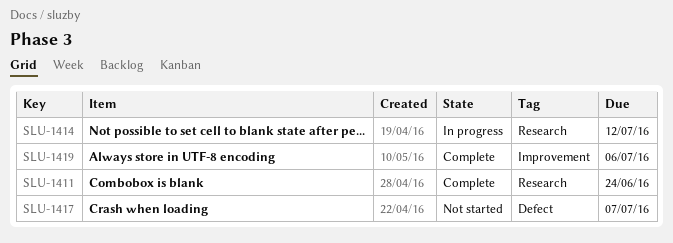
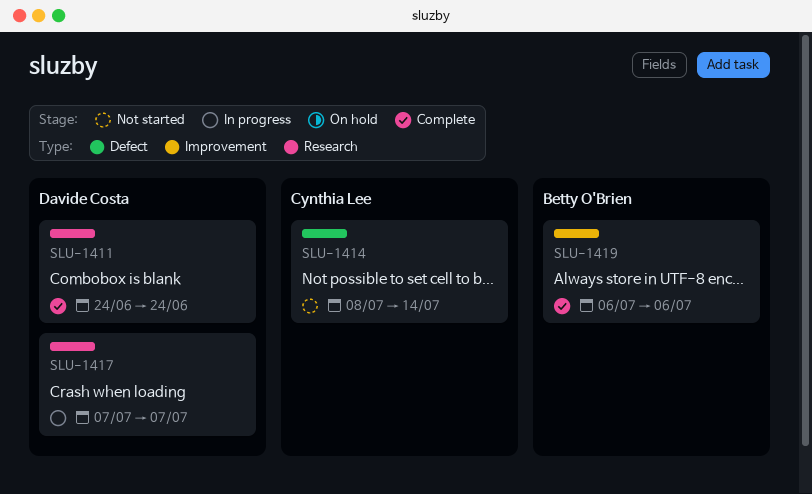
SLU-1414, status: In progress -> Not started
SLU-1414, label: Research -> Defect
SLU-1414, due: Jul 12 -> Jul 14
SLU-1417, status: Not started -> In progress
SLU-1417, label: Defect -> Research

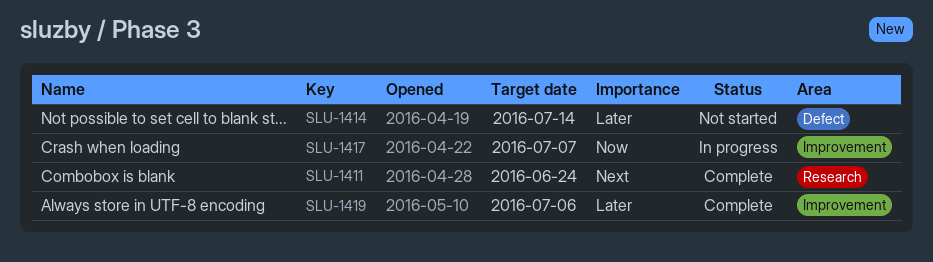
SLU-1417, label: Research -> Improvement

